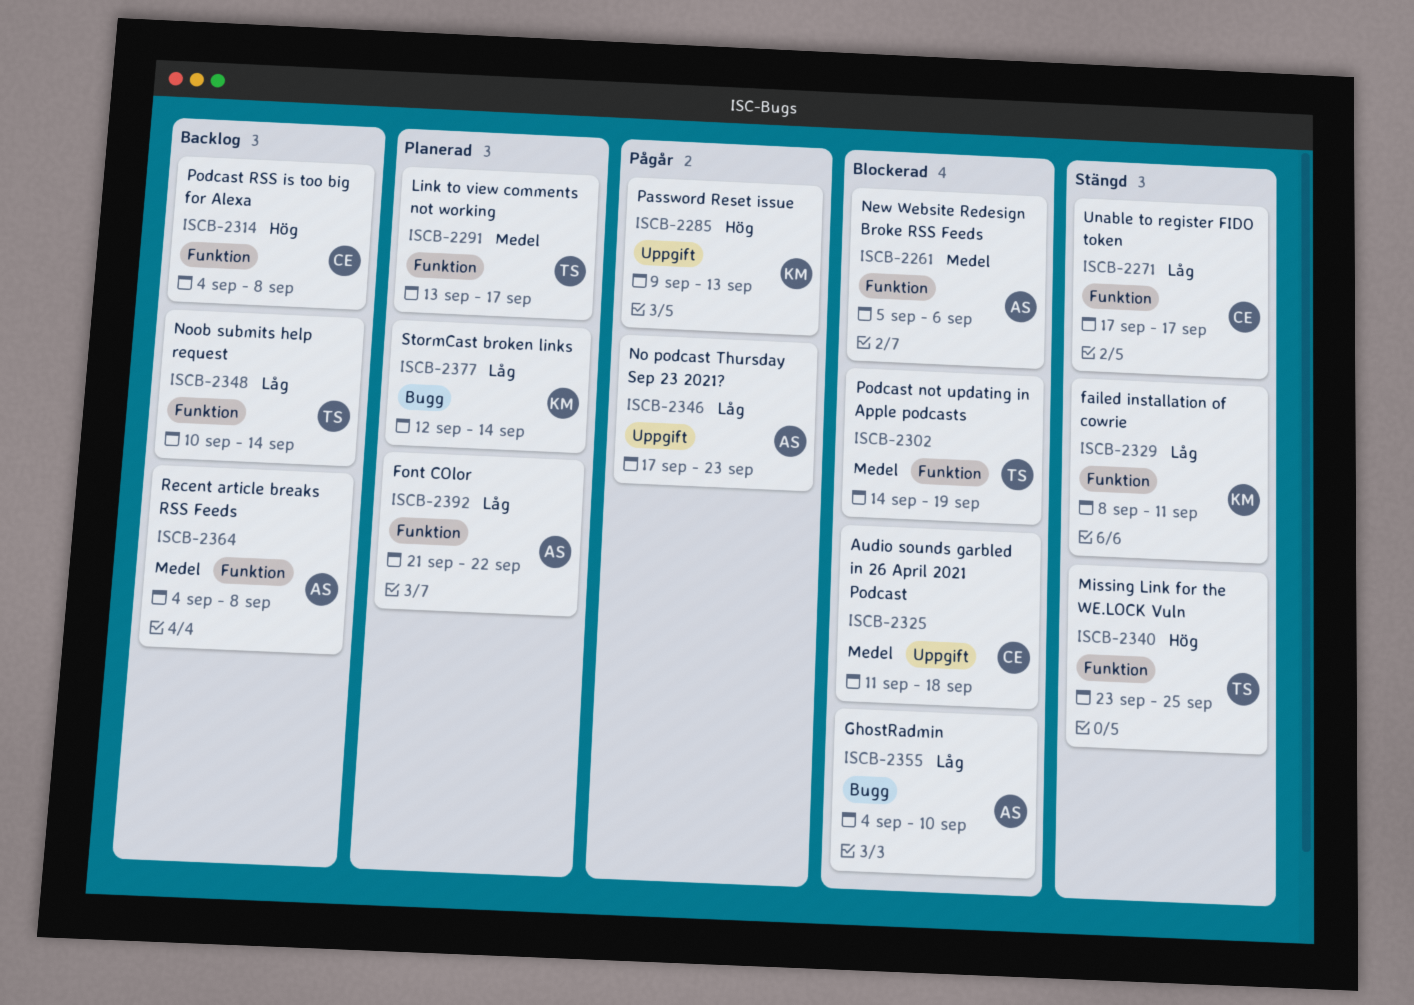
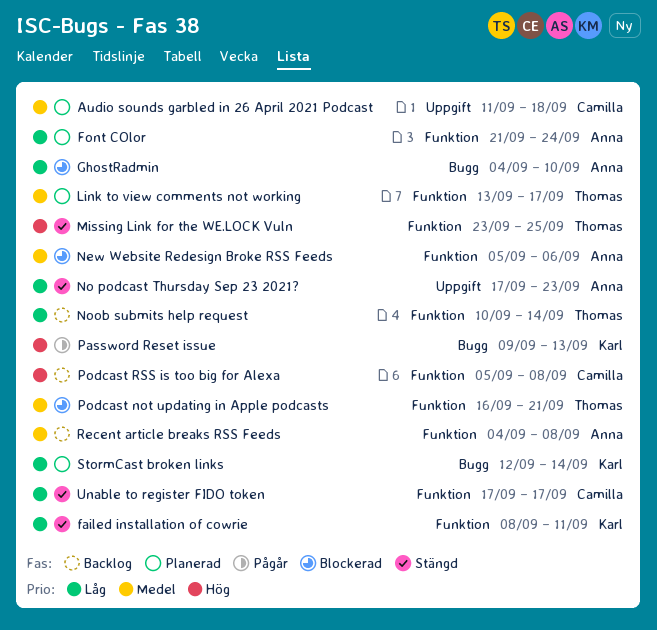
Audio sounds garbled in 26 April 2021 Podcast, status: Blockerad -> Planerad
Font COlor, due: Sep 22 -> Sep 24
No podcast Thursday Sep 23 2021?, status: Pågår -> Stängd
Password Reset issue, label: Uppgift -> Bugg
Podcast not updating in Apple podcasts, start: Sep 14 -> Sep 16
Podcast not updating in Apple podcasts, due: Sep 19 -> Sep 21
Podcast RSS is too big for Alexa, start: Sep 4 -> Sep 5

